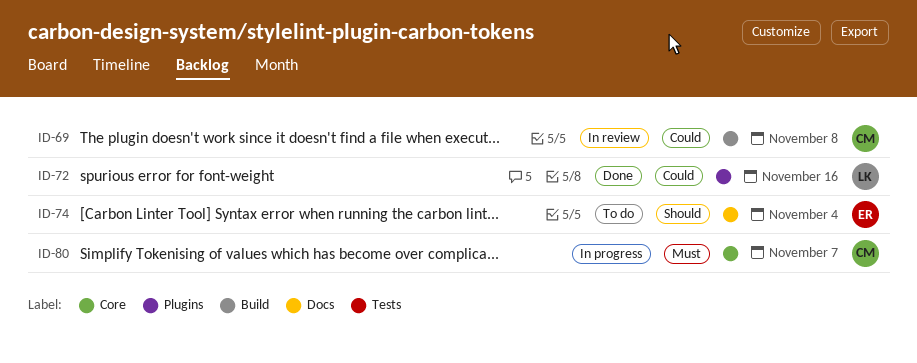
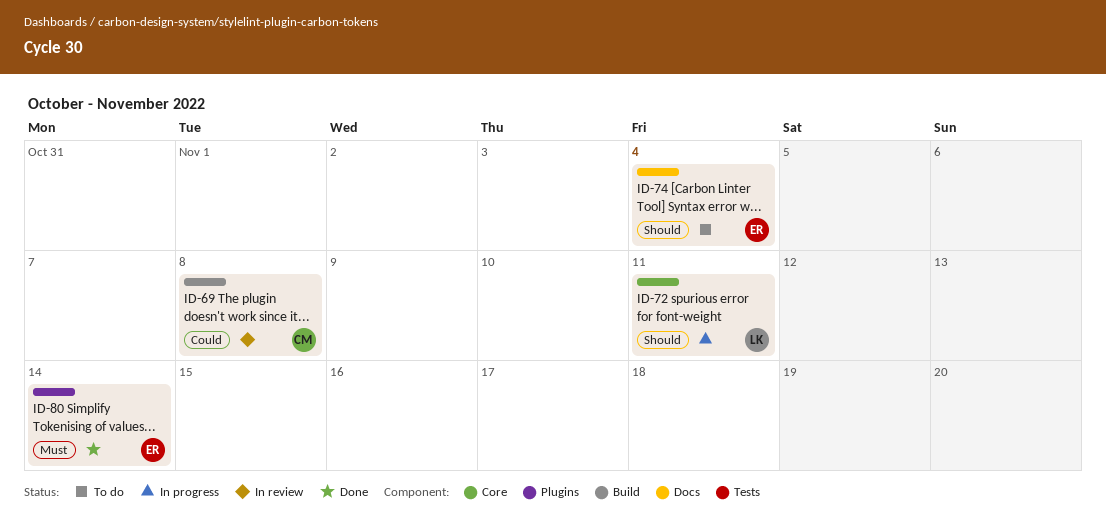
ID-72, status: Done -> In progress
ID-72, priority: Could -> Should
ID-72, label: Plugins -> Core
ID-72, due: Nov 16 -> Nov 11
ID-80, status: In progress -> Done
ID-80, owner: CM -> ER
ID-80, label: Core -> Plugins
ID-80, due: Nov 7 -> Nov 14

